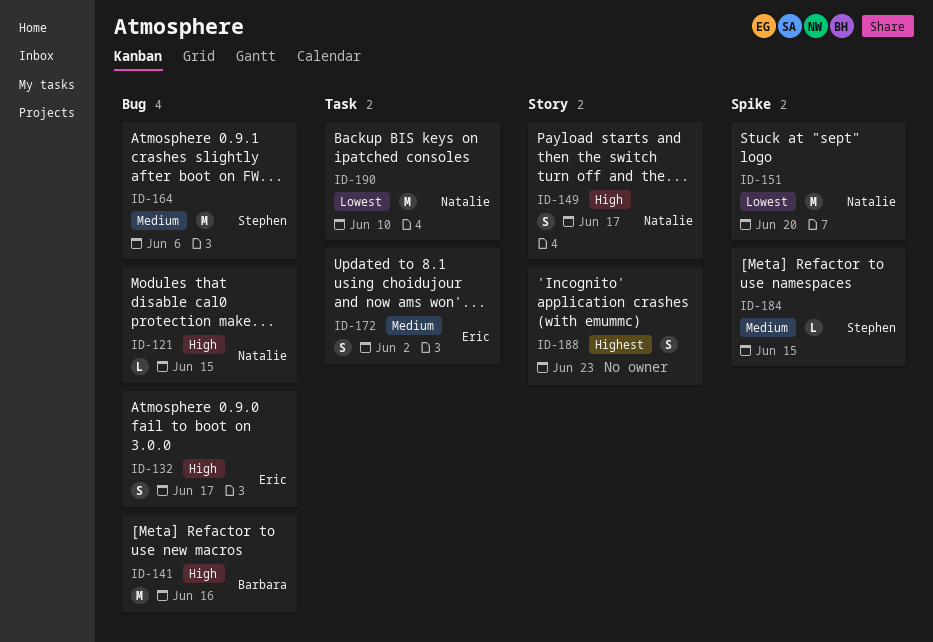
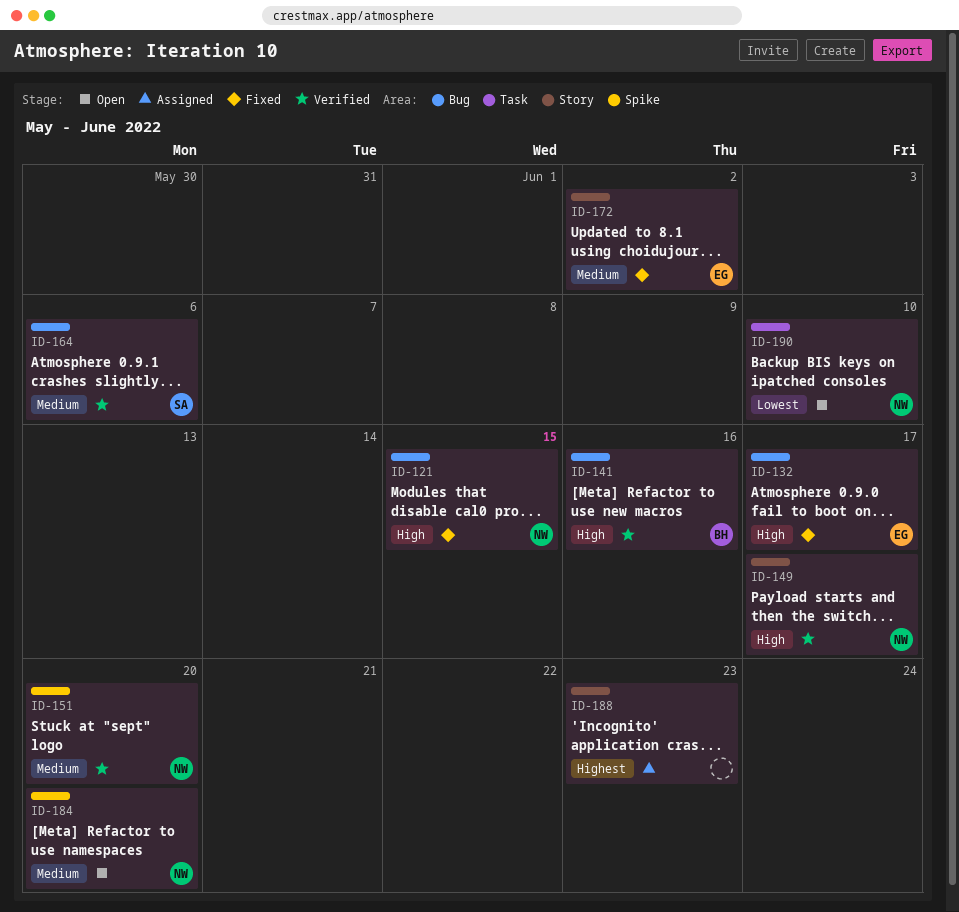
ID-151, priority: Lowest -> Medium
ID-172, label: Task -> Story
ID-184, owner: Stephen -> Natalie
ID-184, due: Jun 15 -> Jun 20

